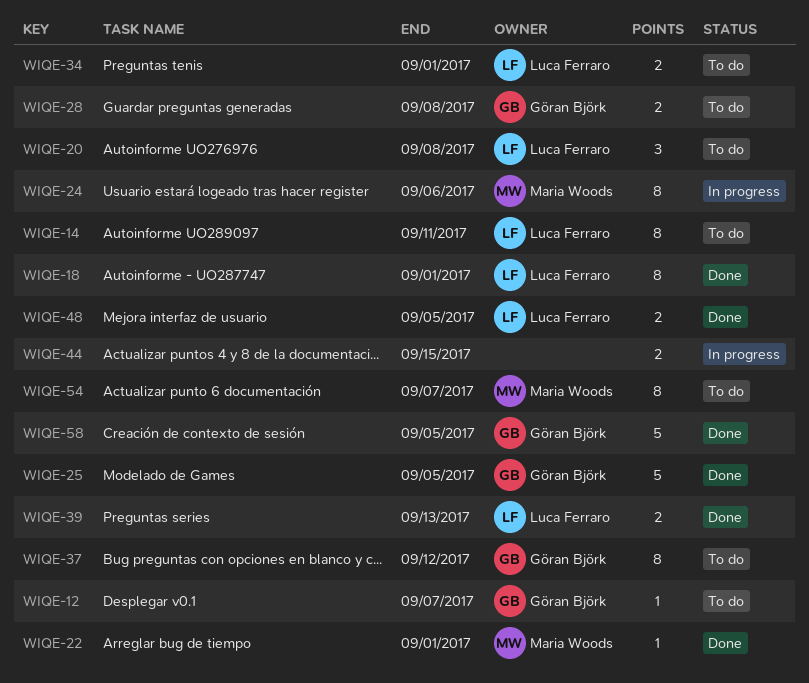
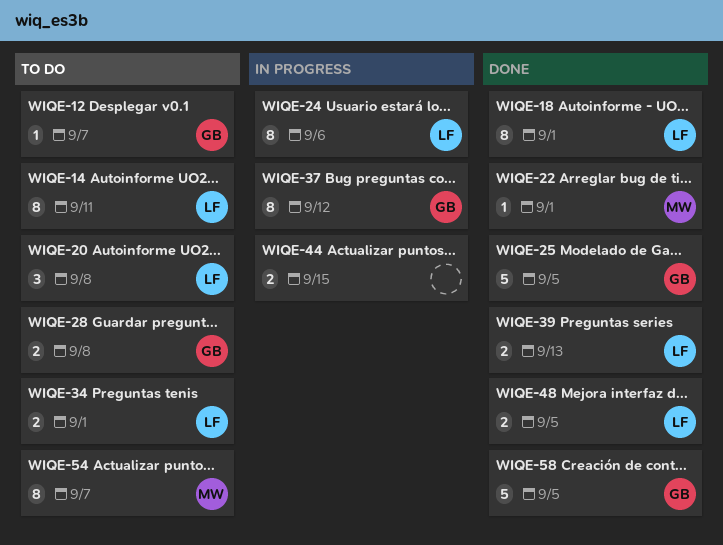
WIQE-24, owner: Maria Woods -> Luca Ferraro
WIQE-37, status: To do -> In progress

